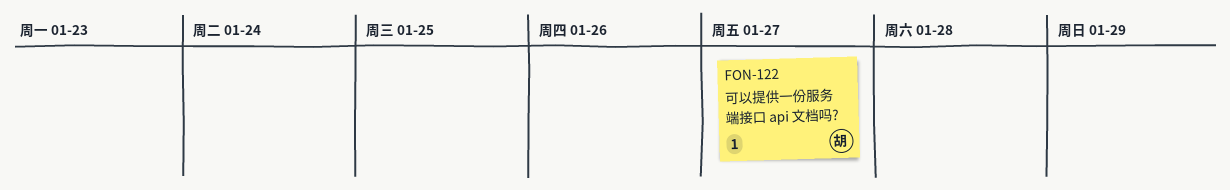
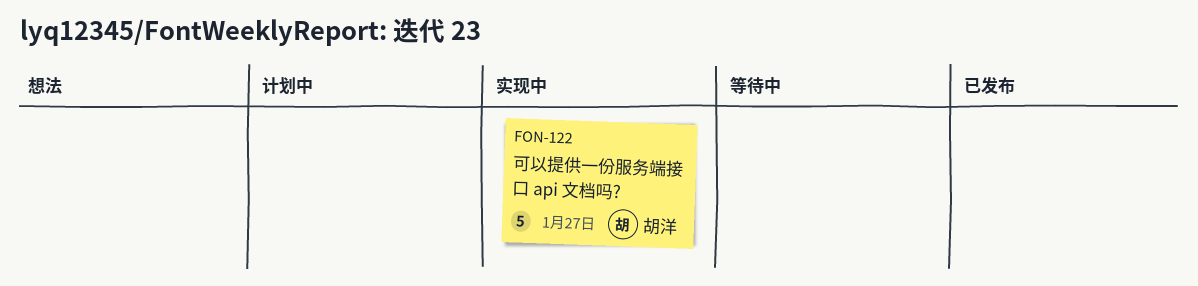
FON-122, estimate: 1 -> 5

